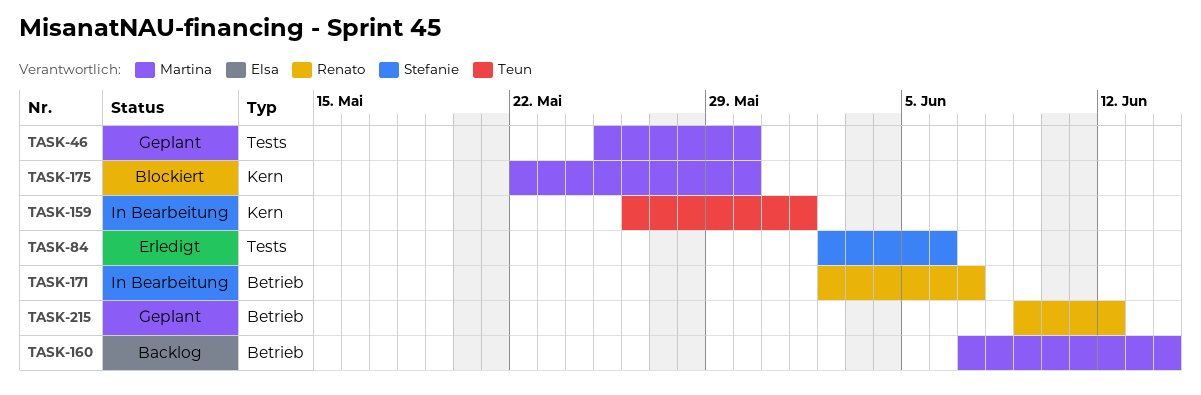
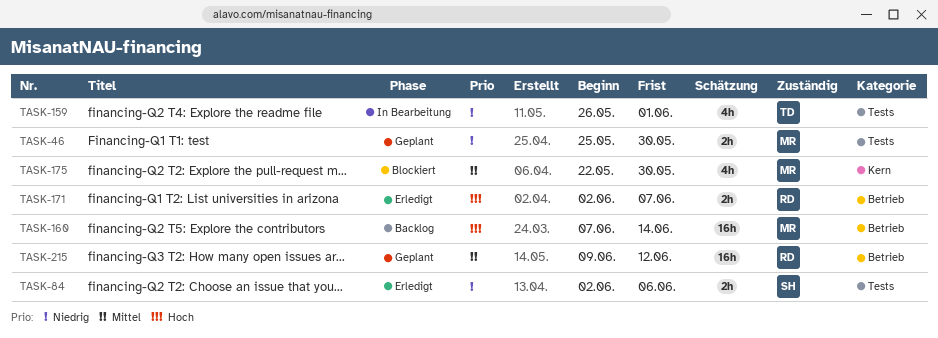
TASK-159, label: Kern -> Tests
TASK-171, status: In Bearbeitung -> Erledigt

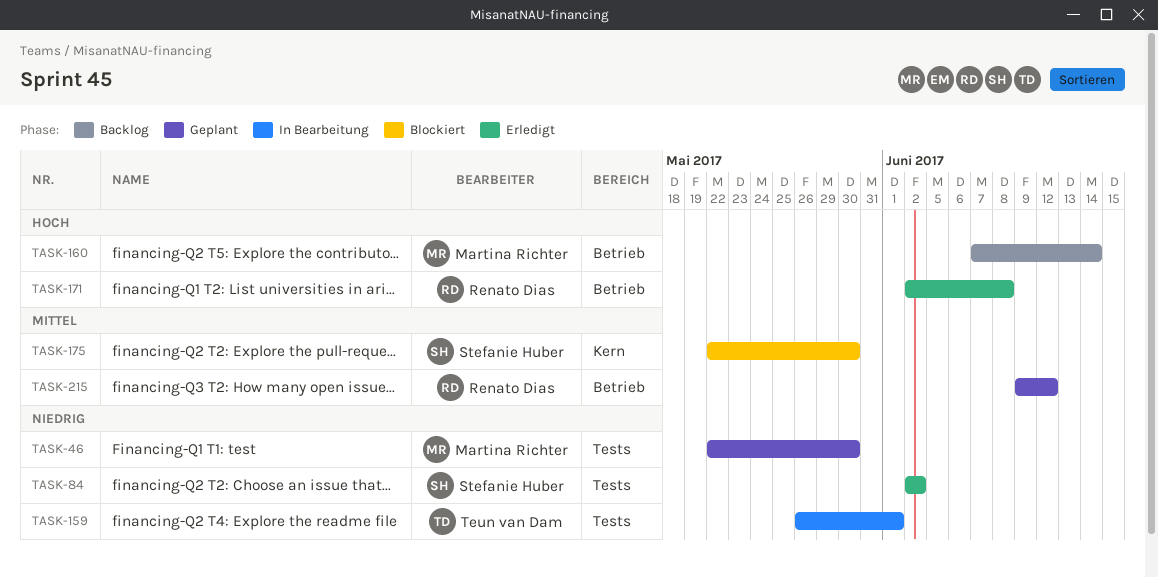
TASK-46, start: May 25 -> May 22
TASK-84, due: Jun 6 -> Jun 2
TASK-171, due: Jun 7 -> Jun 8
TASK-175, owner: Martina Richter -> Stefanie Huber

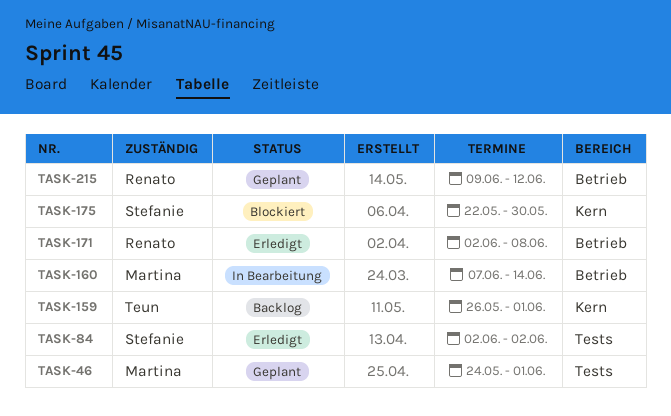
TASK-46, start: May 22 -> May 24
TASK-46, due: May 30 -> Jun 1
TASK-159, status: In Bearbeitung -> Backlog
TASK-159, label: Tests -> Kern
TASK-160, status: Backlog -> In Bearbeitung

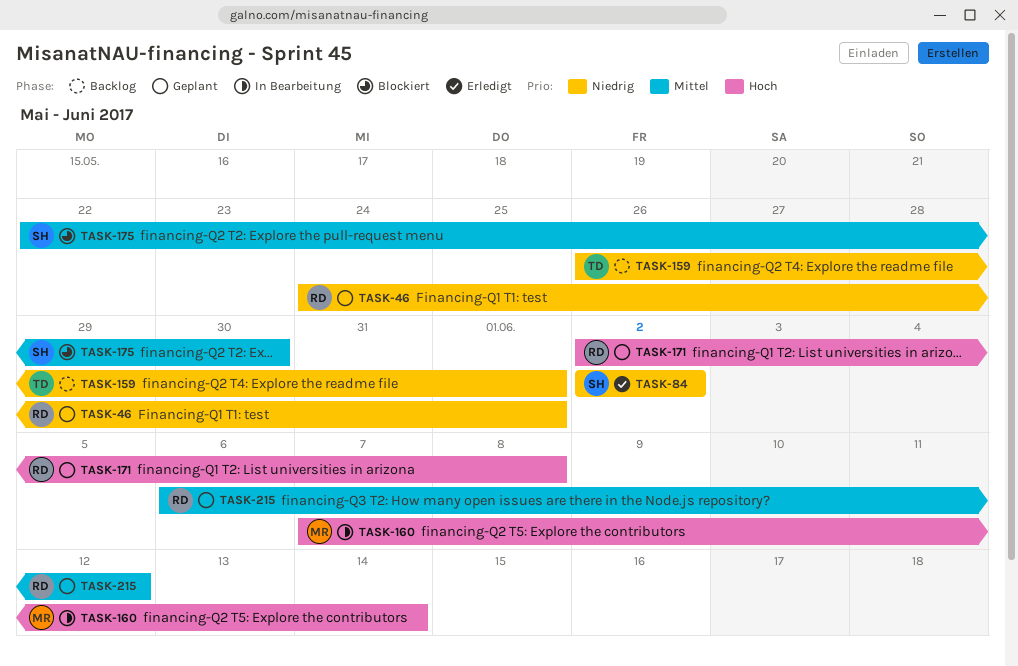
TASK-46, owner: Martina -> Renato
TASK-171, status: Erledigt -> Geplant
TASK-215, start: Jun 9 -> Jun 6

